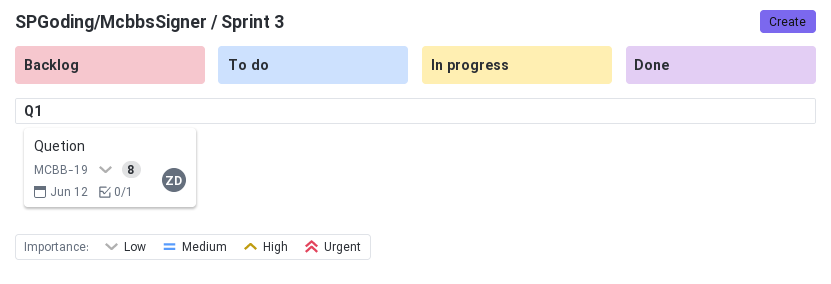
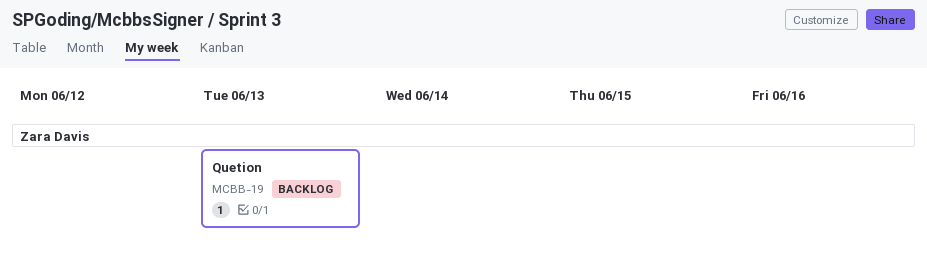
MCBB-19, estimate: 8 -> 1
MCBB-19, due: Jun 12 -> Jun 13

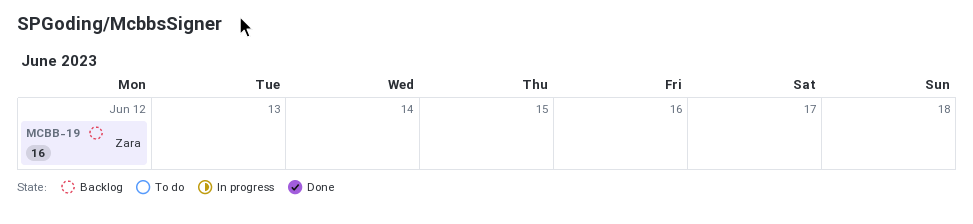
MCBB-19, estimate: 1 -> 16
MCBB-19, due: Jun 13 -> Jun 12

